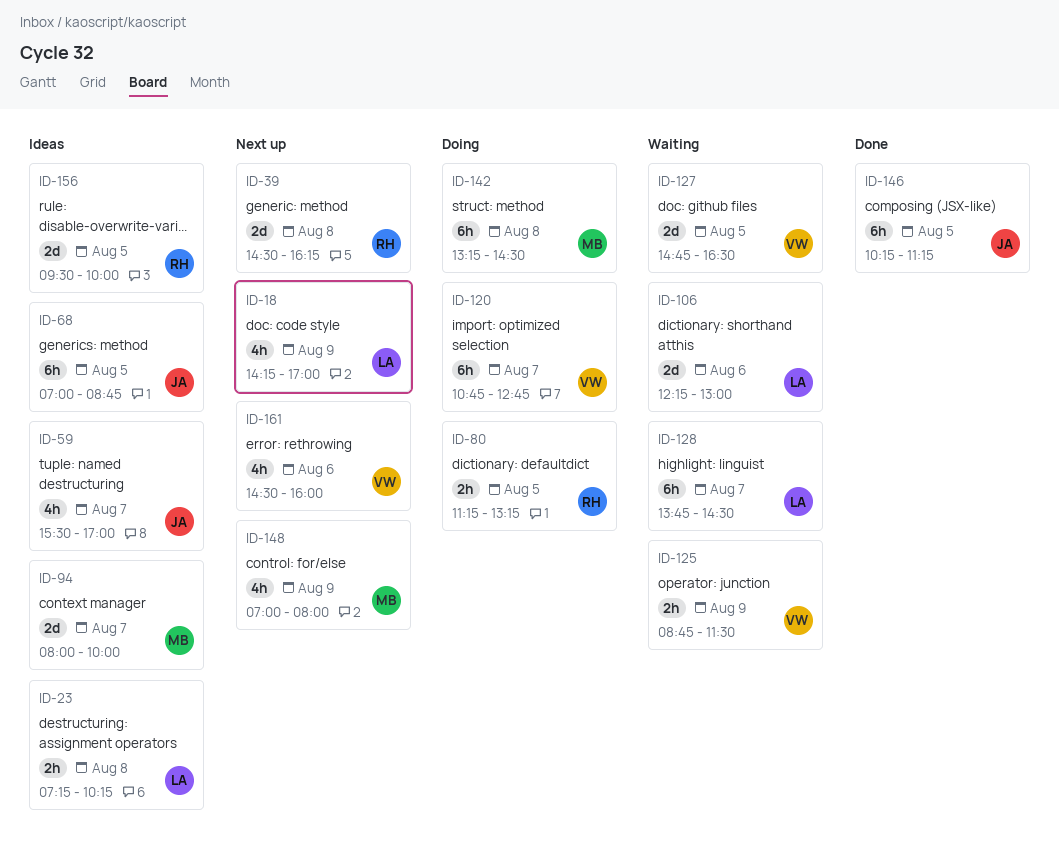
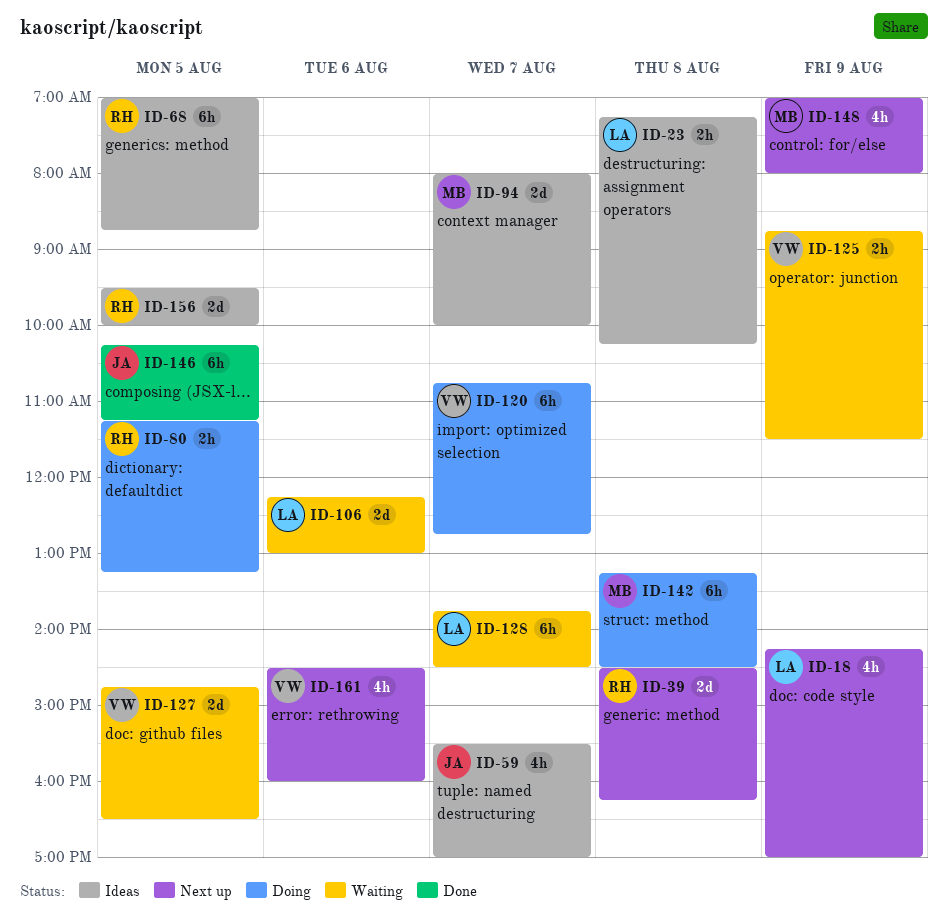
ID-68, owner: JA -> RH

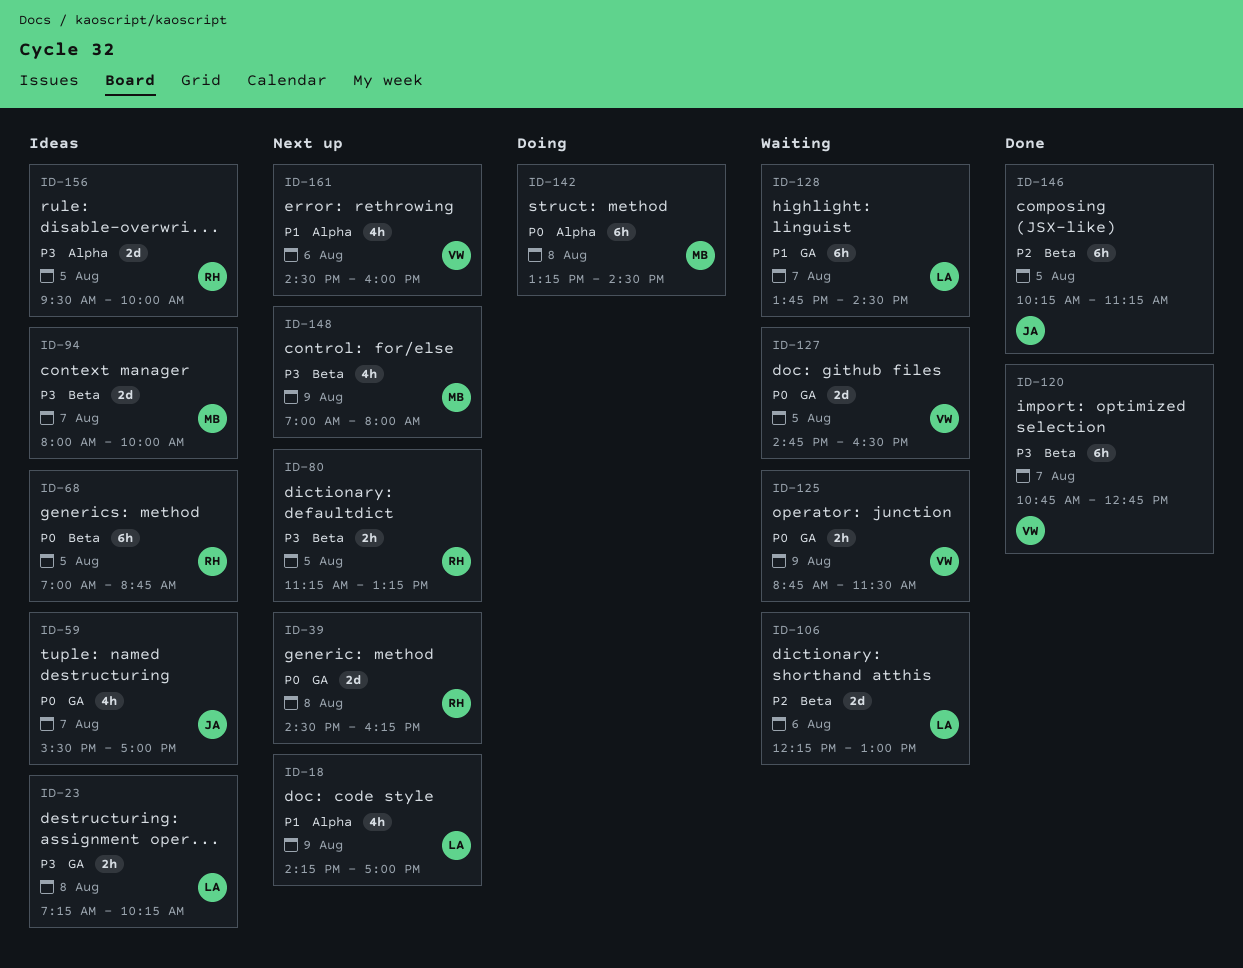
ID-80, status: Doing -> Next up
ID-120, status: Doing -> Done

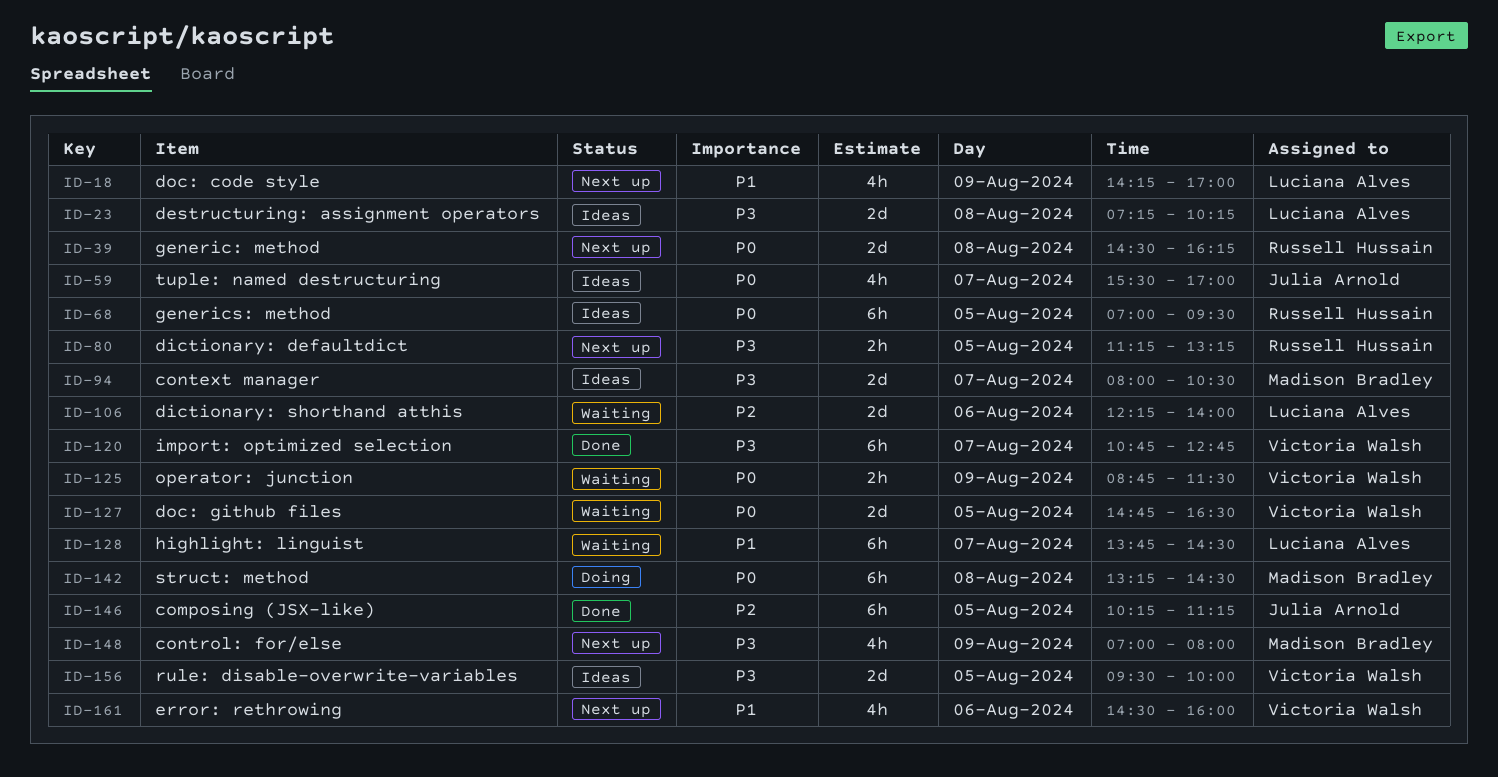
ID-23, estimate: 2h -> 2d
ID-68, ends: 08:45 -> 09:30
ID-94, ends: 10:00 -> 10:30
ID-106, ends: 13:00 -> 14:00
ID-156, owner: Russell Hussain -> Victoria Walsh

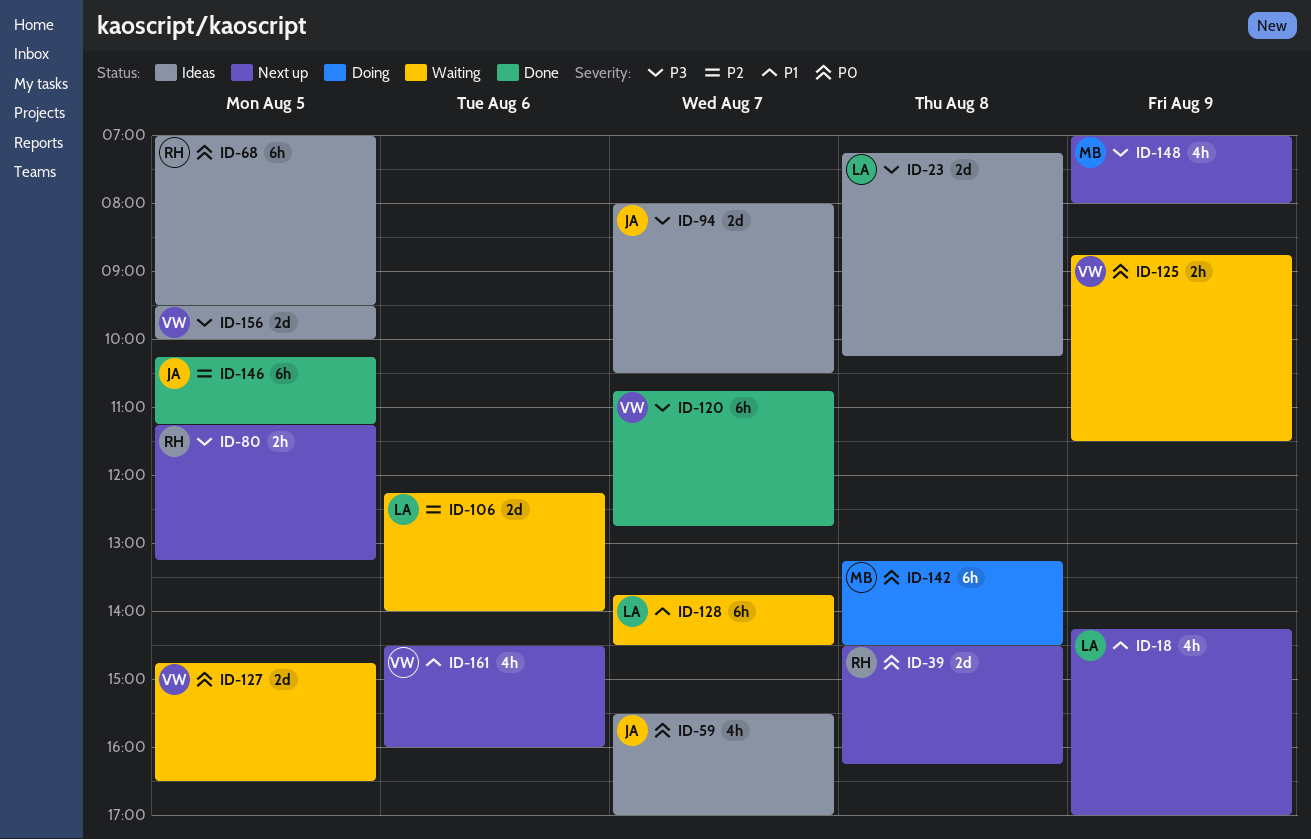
ID-94, owner: Madison Bradley -> Julia Arnold

